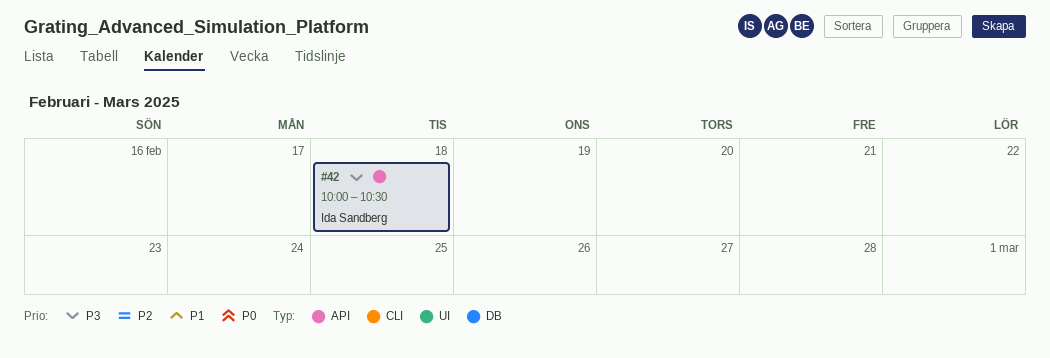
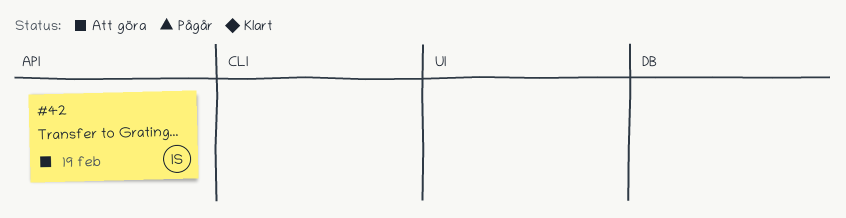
#42, day: Feb 18 -> Feb 19

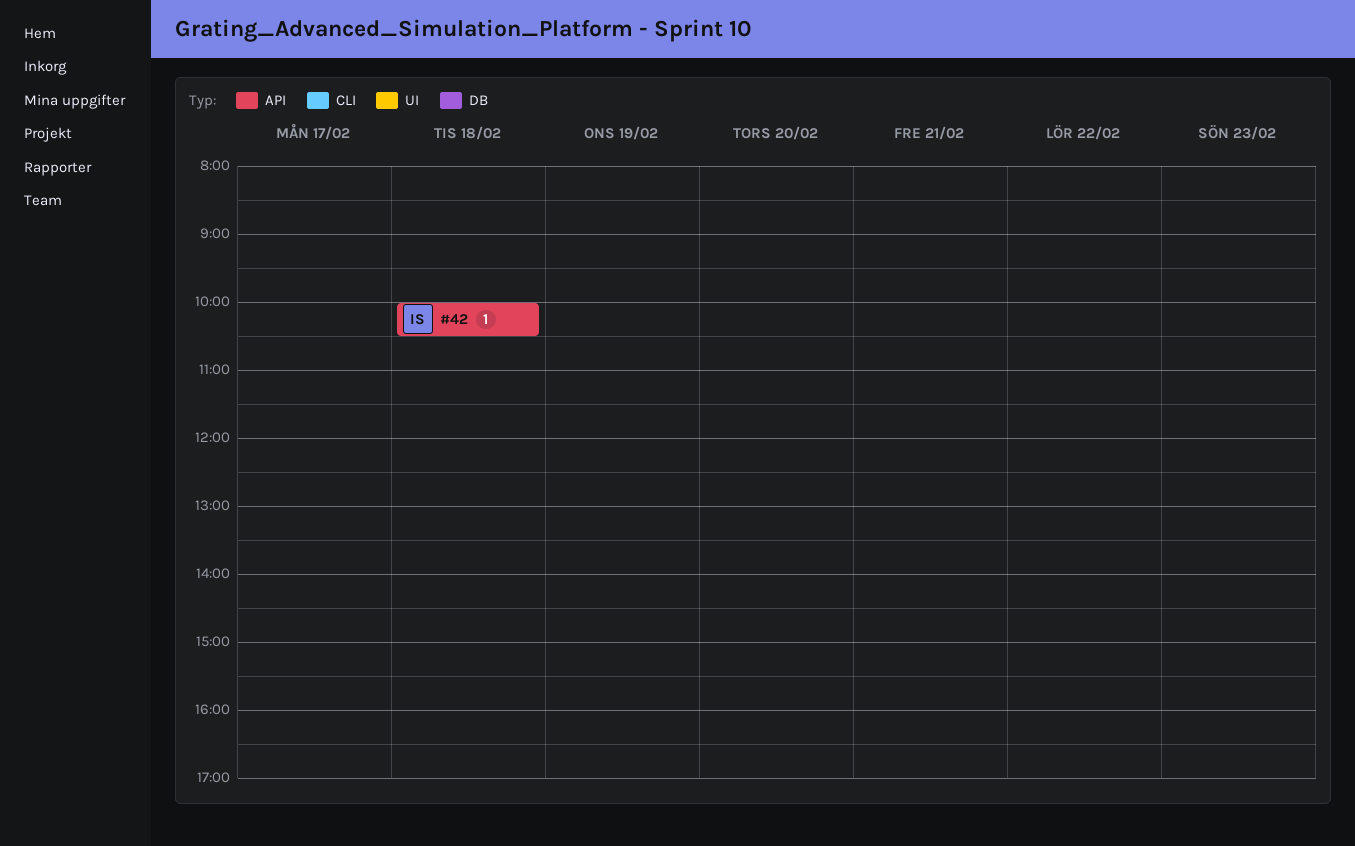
#42, day: Feb 19 -> Feb 18

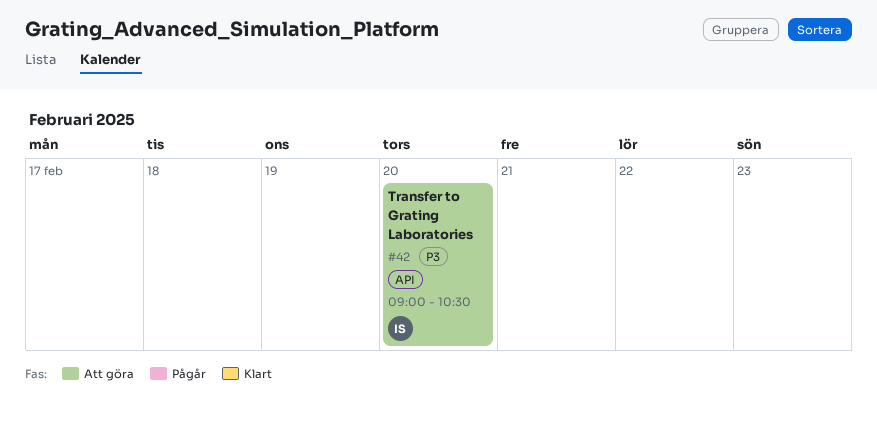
#42, day: Feb 18 -> Feb 20
#42, begins: 10:00 -> 09:00

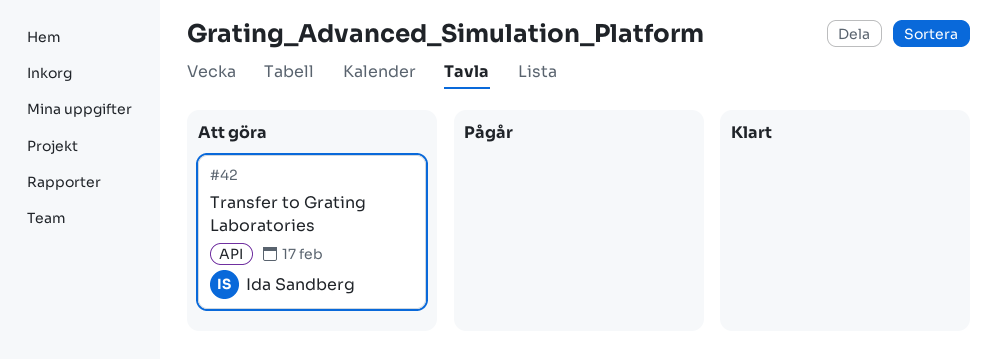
#42, day: Feb 20 -> Feb 17

